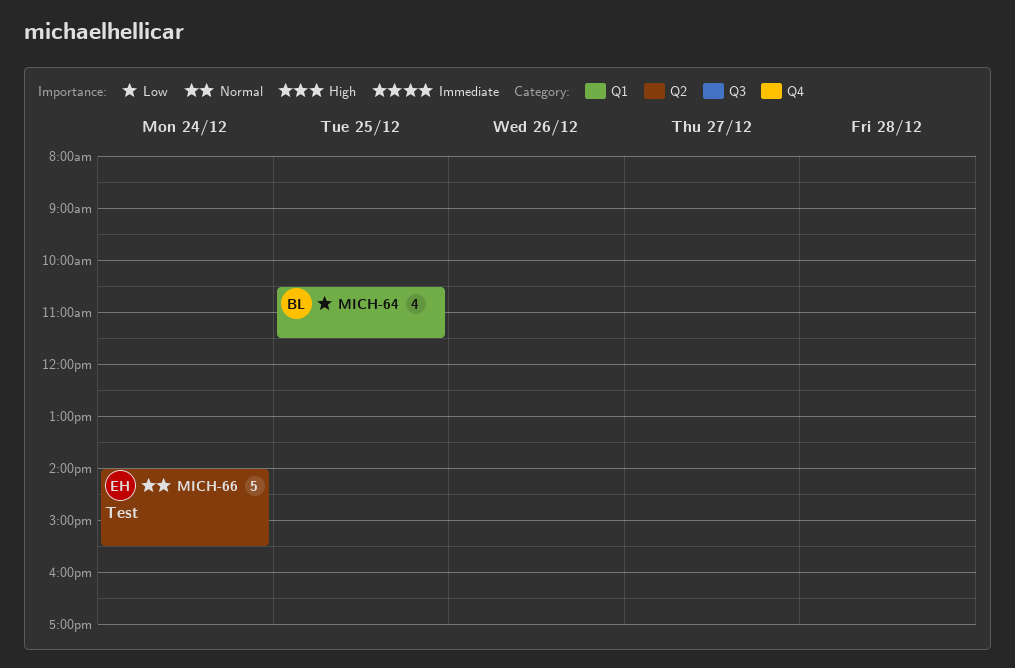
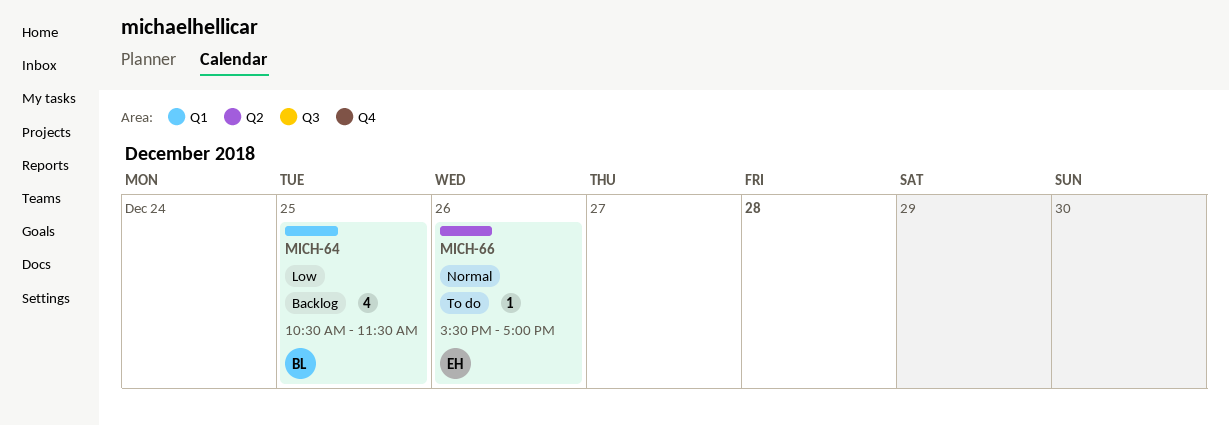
MICH-66, estimate: 5 -> 1
MICH-66, day: Dec 24 -> Dec 26
MICH-66, begins: 14:00 -> 15:30
MICH-66, ends: 15:30 -> 17:00

